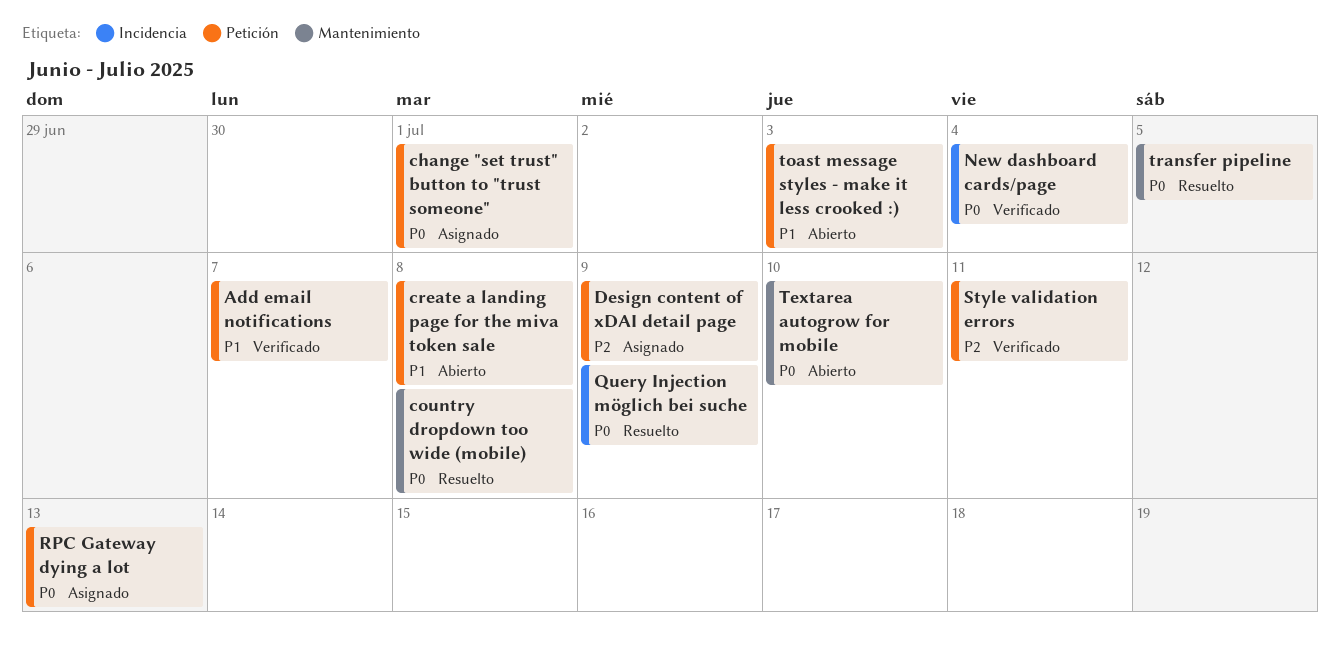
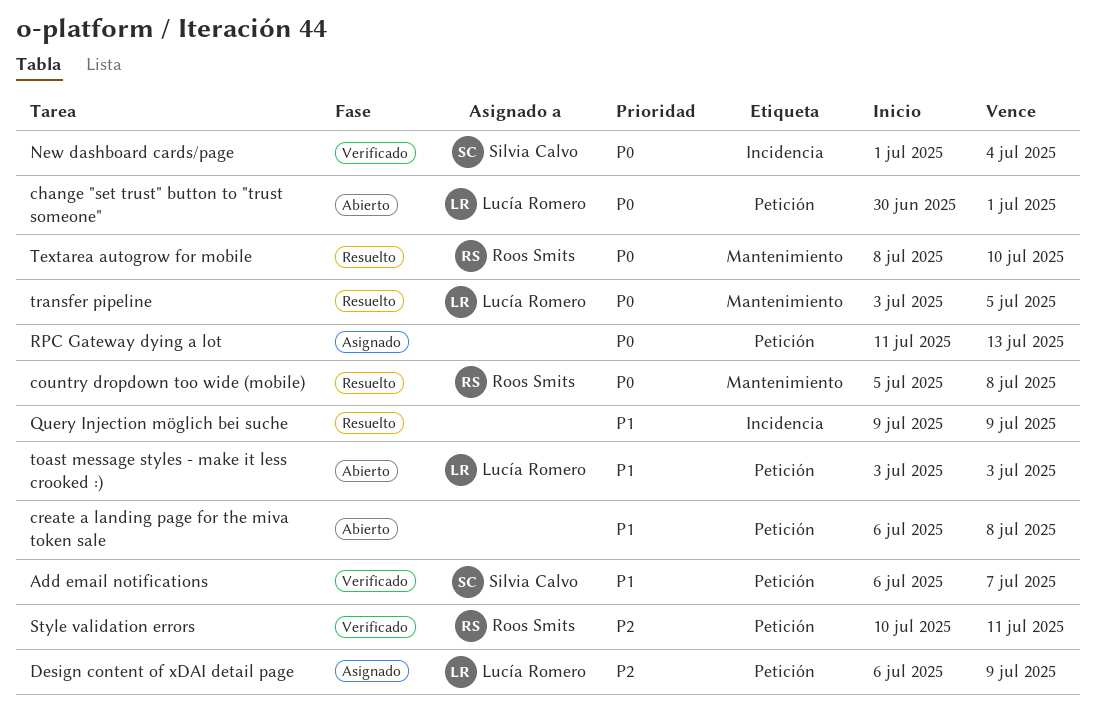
change "set trust" button to "trust someone", status: Asignado -> Abierto
Query Injection möglich bei suche, priority: P0 -> P1
Textarea autogrow for mobile, status: Abierto -> Resuelto

